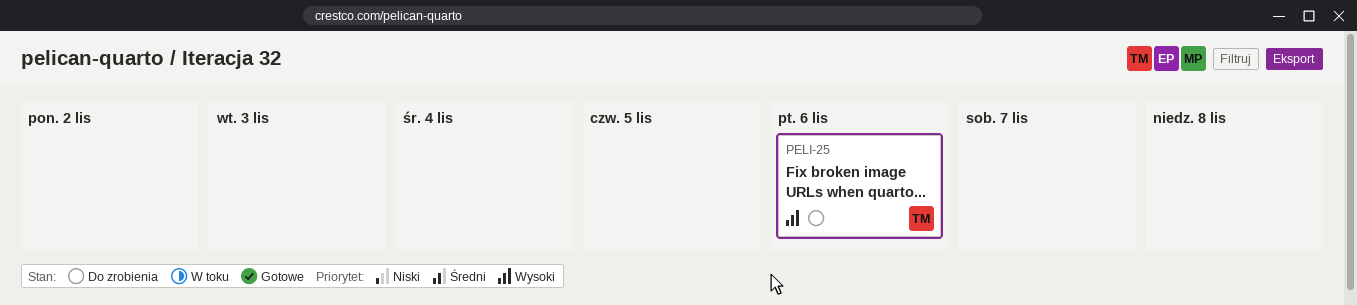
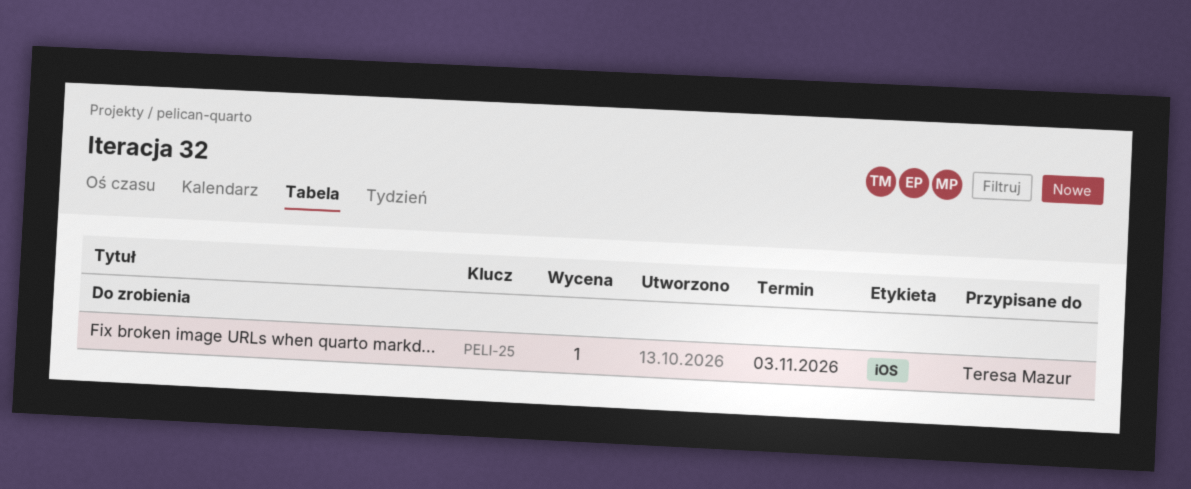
PELI-25, due: Nov 6 -> Nov 3

